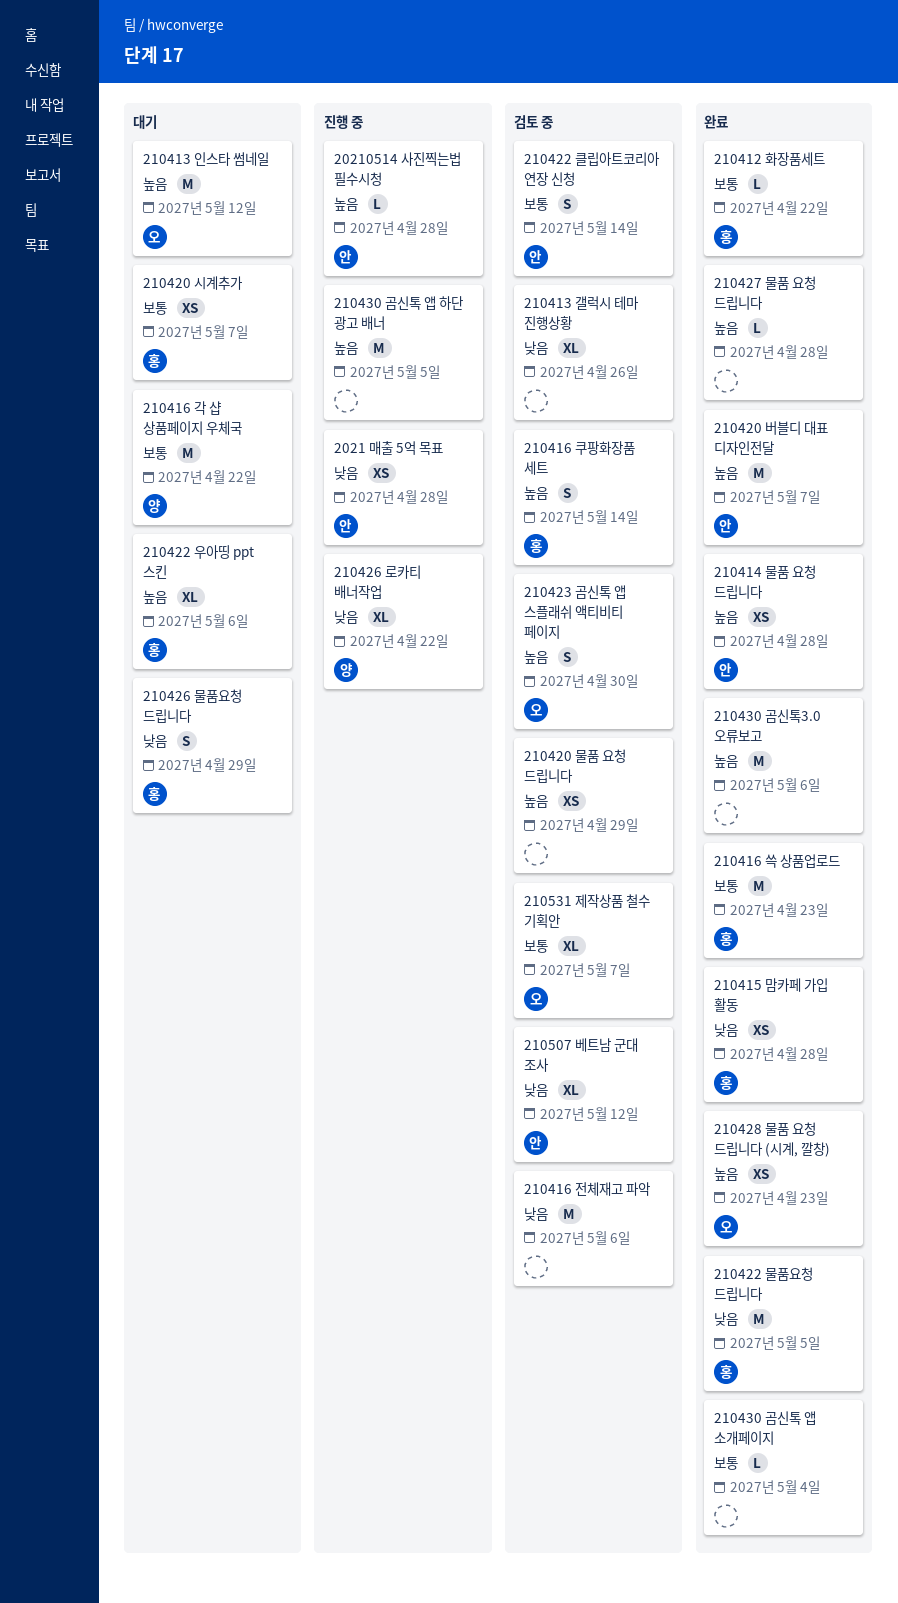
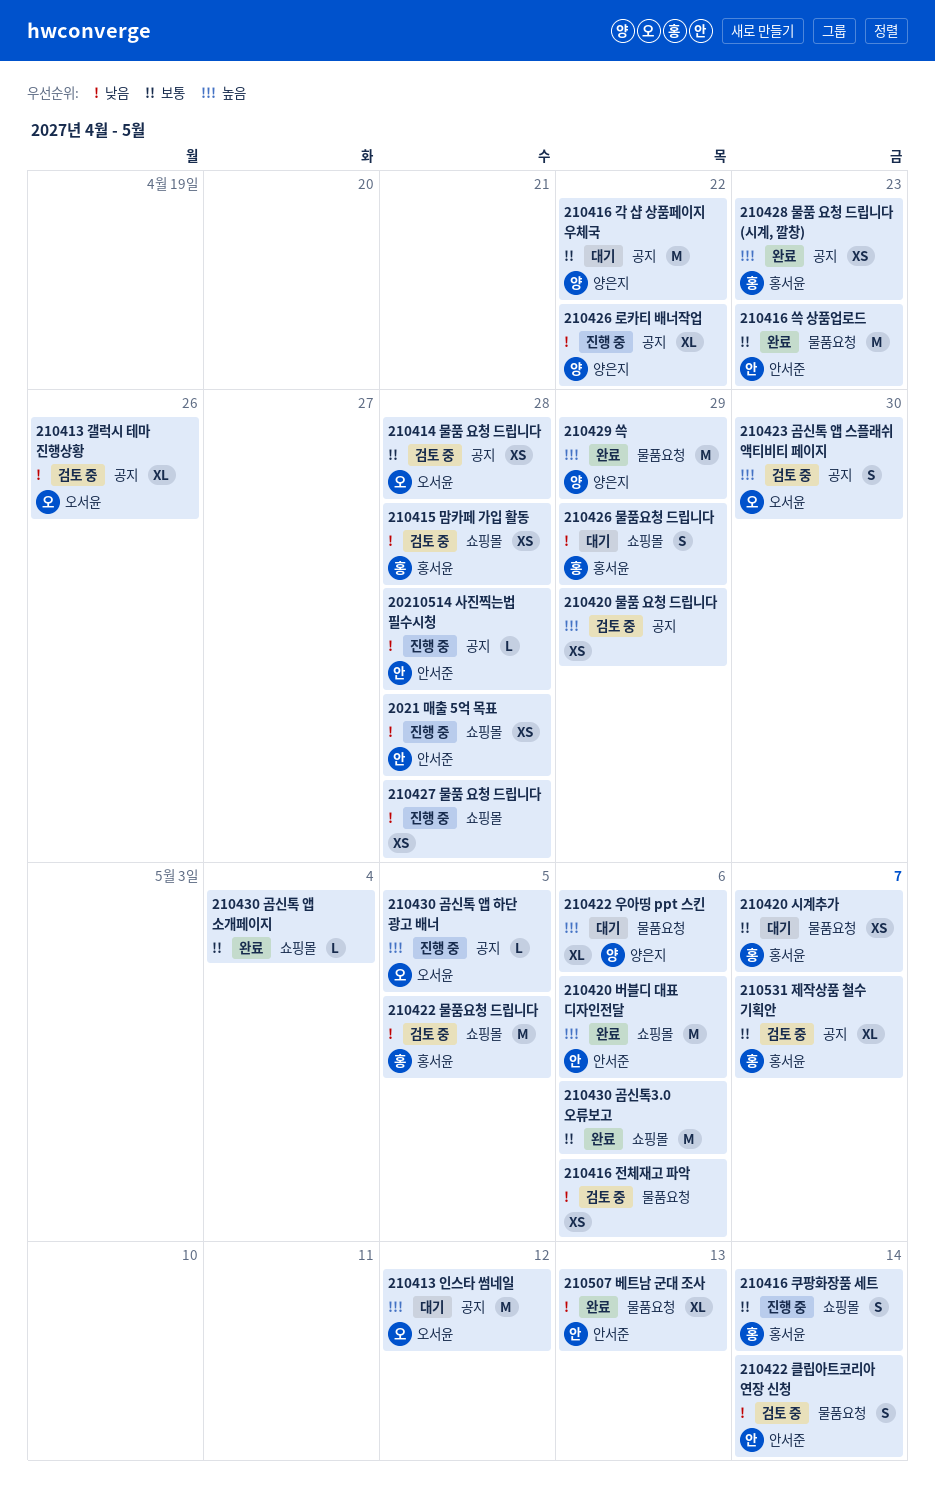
20210514 사진찍는법 필수시청, priority: 높음 -> 낮음
210412 화장품세트: present -> none
210413 갤럭시 테마 진행상황, owner: none -> 오서윤
210414 물품 요청 드립니다, status: 완료 -> 검토 중
210414 물품 요청 드립니다, owner: 안서준 -> 오서윤
210414 물품 요청 드립니다, priority: 높음 -> 보통
210415 맘카페 가입 활동, status: 완료 -> 검토 중
210416 쓱 상품업로드, owner: 홍서윤 -> 안서준
210416 전체재고 파악, estimate: M -> XS
210416 쿠팡화장품 세트, status: 검토 중 -> 진행 중
210416 쿠팡화장품 세트, priority: 높음 -> 보통
210420 버블디 대표 디자인전달, due: May 7 -> May 6
210422 물품요청 드립니다, status: 완료 -> 검토 중
210422 우아띵 ppt 스킨, owner: 홍서윤 -> 양은지
210422 클립아트코리아 연장 신청, priority: 보통 -> 낮음
210427 물품 요청 드립니다, status: 완료 -> 진행 중
210427 물품 요청 드립니다, priority: 높음 -> 낮음
210427 물품 요청 드립니다, estimate: L -> XS
210428 물품 요청 드립니다 (시계, 깔창), owner: 오서윤 -> 홍서윤
210429 쓱: none -> present
210430 곰신톡 앱 하단 광고 배너, owner: none -> 오서윤
210430 곰신톡 앱 하단 광고 배너, estimate: M -> L
210430 곰신톡3.0 오류보고, priority: 높음 -> 보통
210507 베트남 군대 조사, status: 검토 중 -> 완료
210507 베트남 군대 조사, due: May 12 -> May 13
210531 제작상품 철수 기획안, owner: 오서윤 -> 홍서윤

